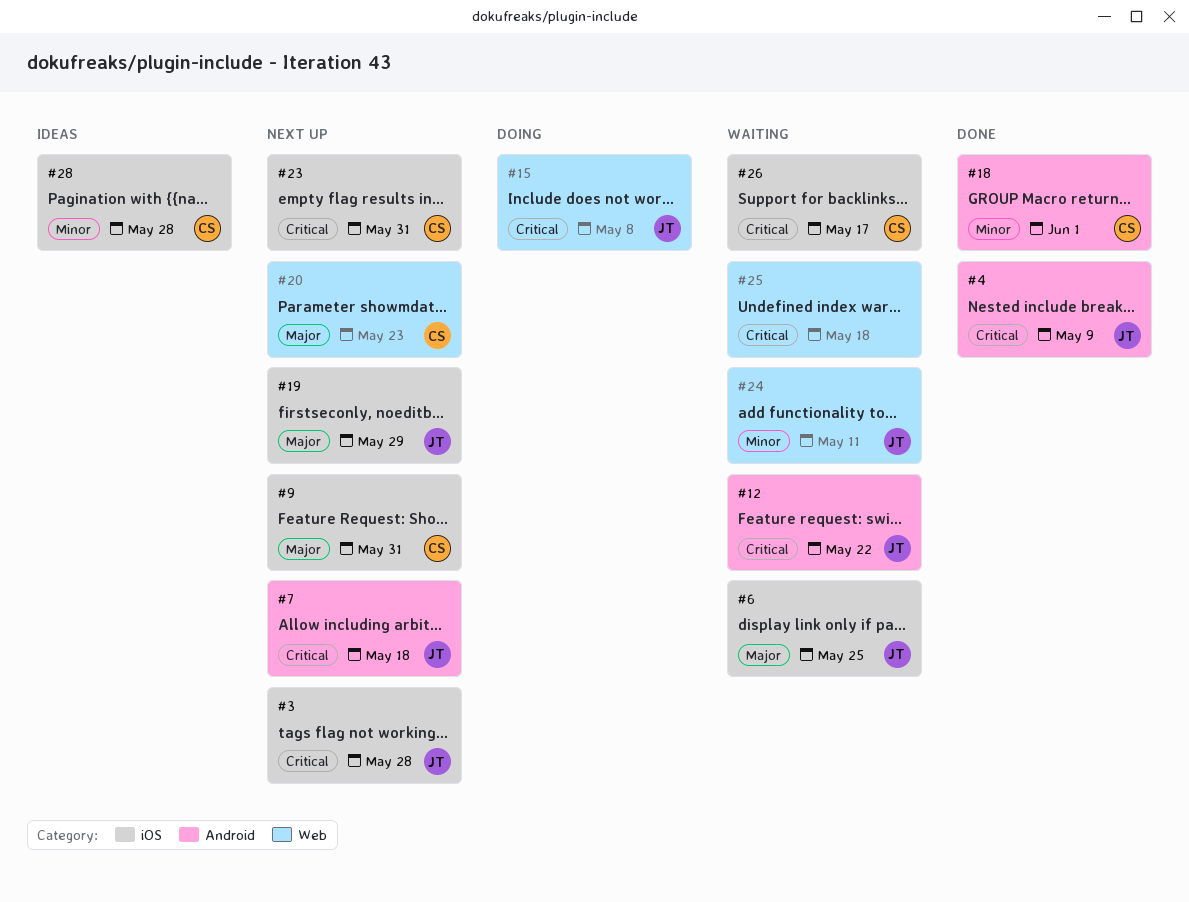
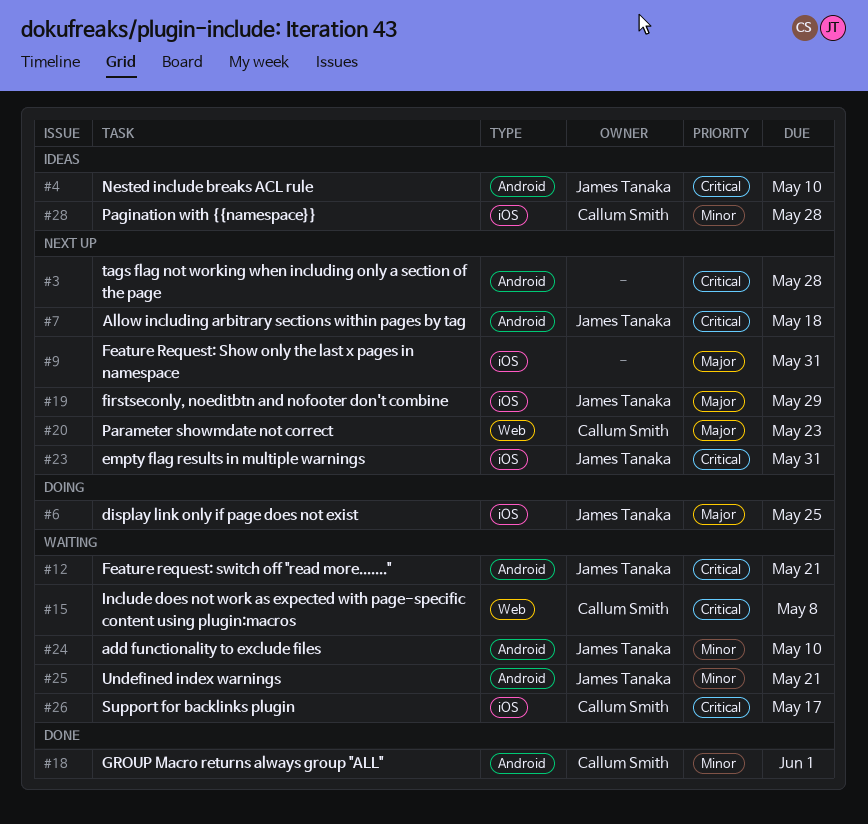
#3, owner: James Tanaka -> none
#3, label: iOS -> Android
#4, status: Done -> Ideas
#4, due: May 9 -> May 10
#6, status: Waiting -> Doing
#9, owner: Callum Smith -> none
#12, due: May 22 -> May 21
#15, status: Doing -> Waiting
#15, owner: James Tanaka -> Callum Smith
#23, owner: Callum Smith -> James Tanaka
#24, label: Web -> Android
#24, due: May 11 -> May 10
#25, owner: none -> James Tanaka
#25, priority: Critical -> Minor
#25, label: Web -> Android
#25, due: May 18 -> May 21

